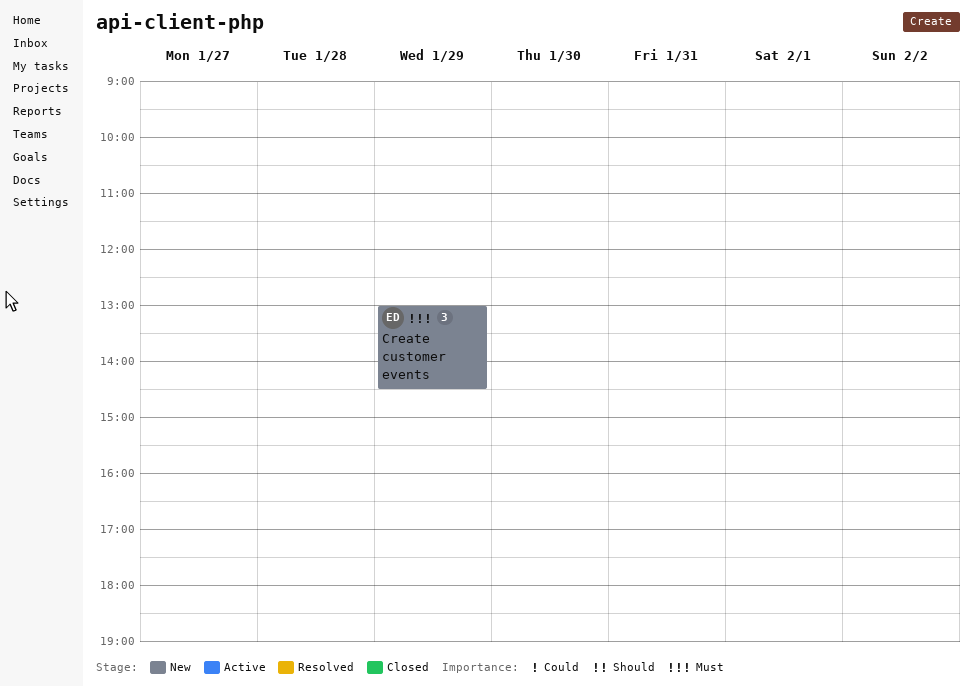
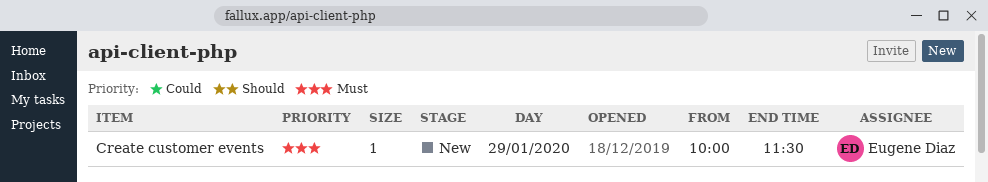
Create customer events, estimate: 3 -> 1
Create customer events, begins: 13:00 -> 10:00
Create customer events, ends: 14:30 -> 11:30

